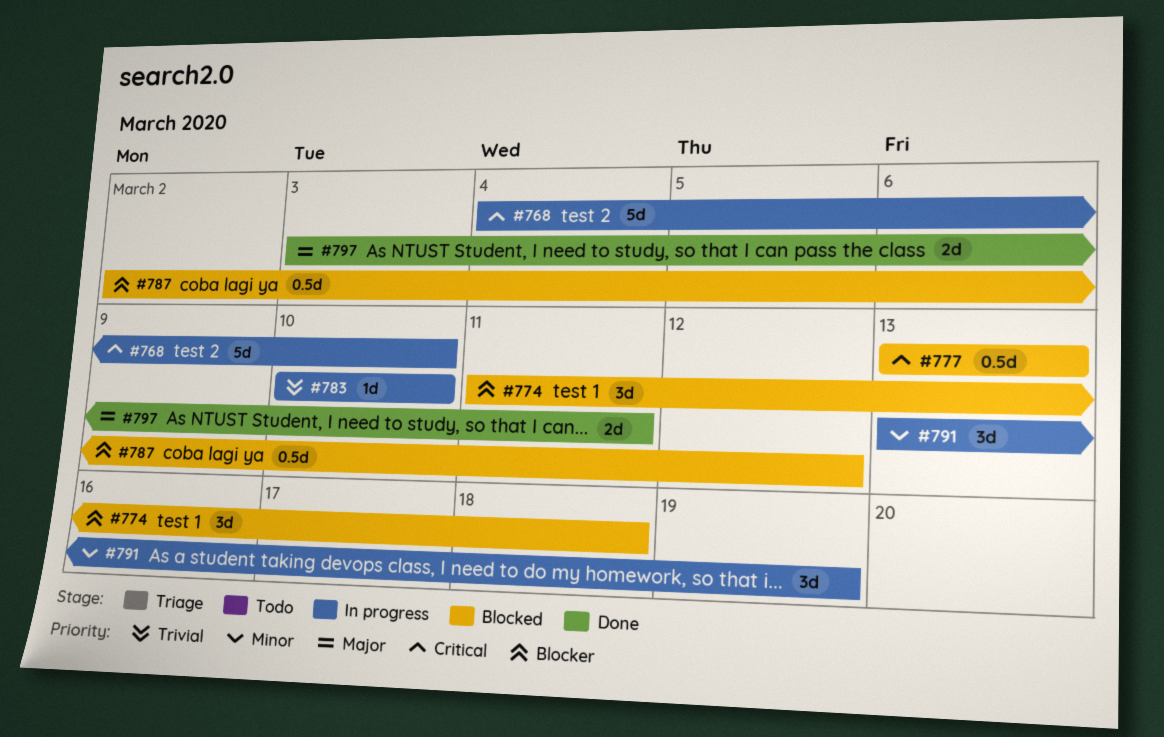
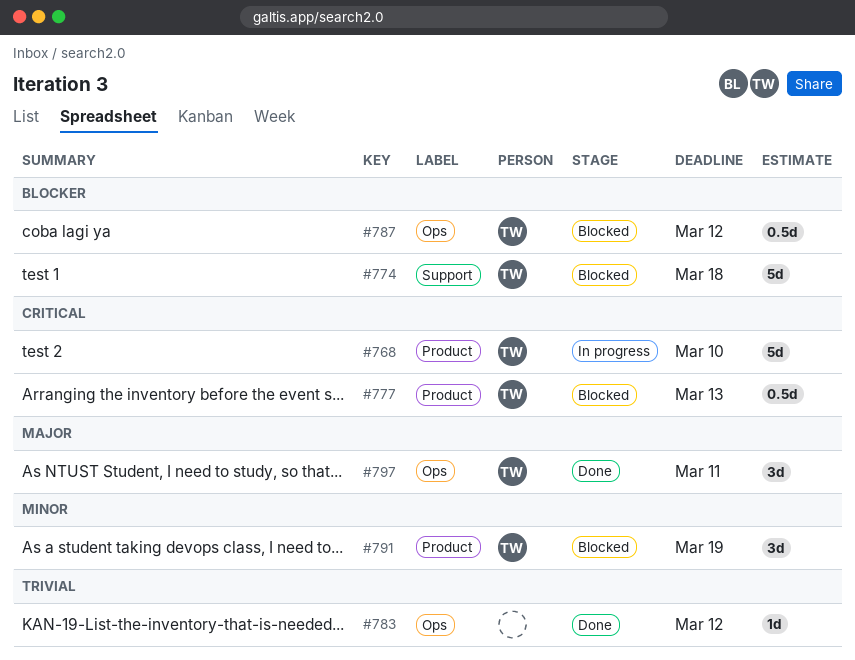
#774, estimate: 3d -> 5d
#783, status: In progress -> Done
#783, due: Mar 10 -> Mar 12
#791, status: In progress -> Blocked
#797, estimate: 2d -> 3d

